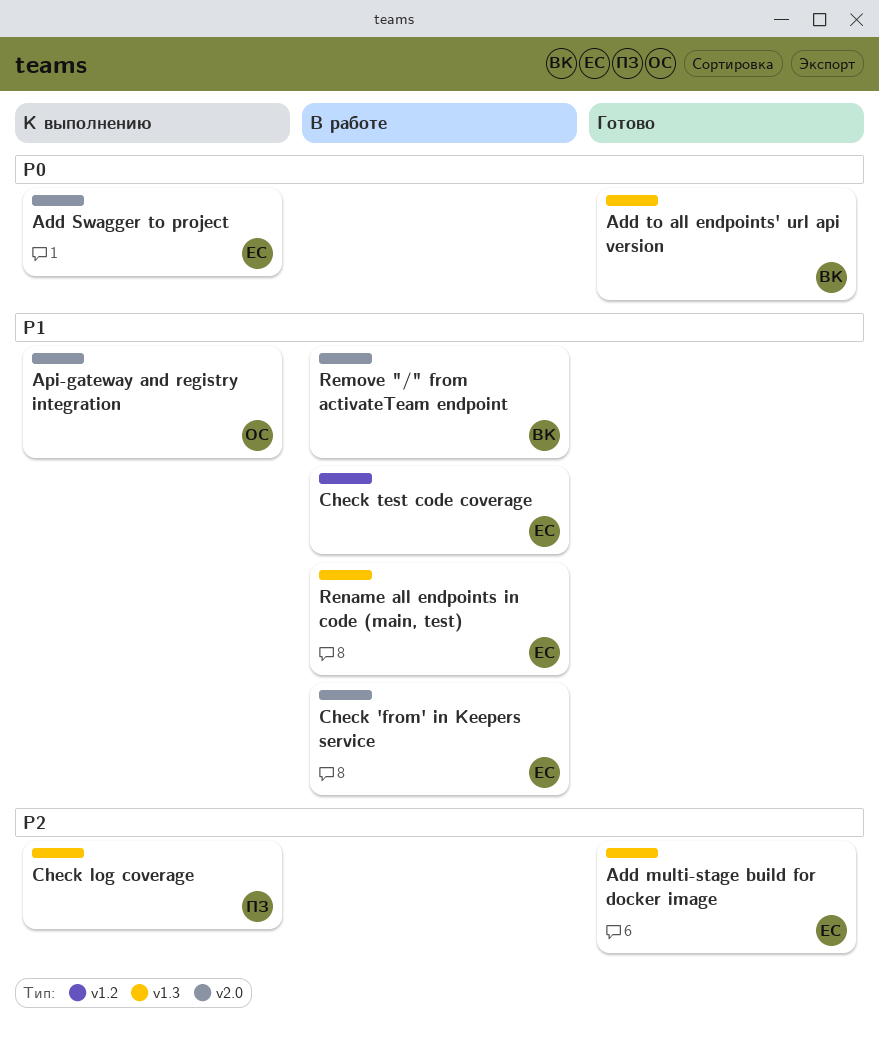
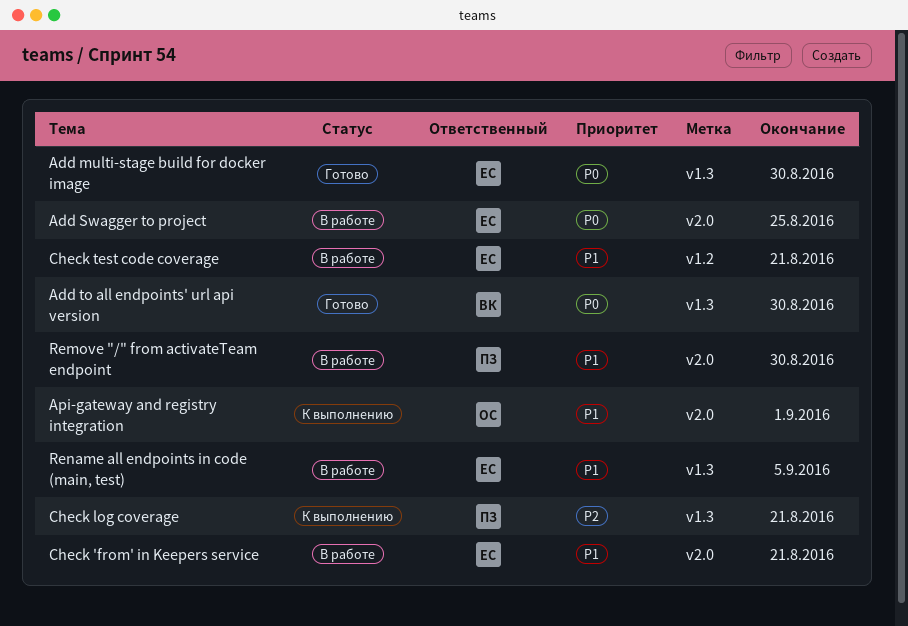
Add multi-stage build for docker image, priority: P2 -> P0
Add Swagger to project, status: К выполнению -> В работе
Remove "/" from activateTeam endpoint, owner: ВК -> ПЗ

